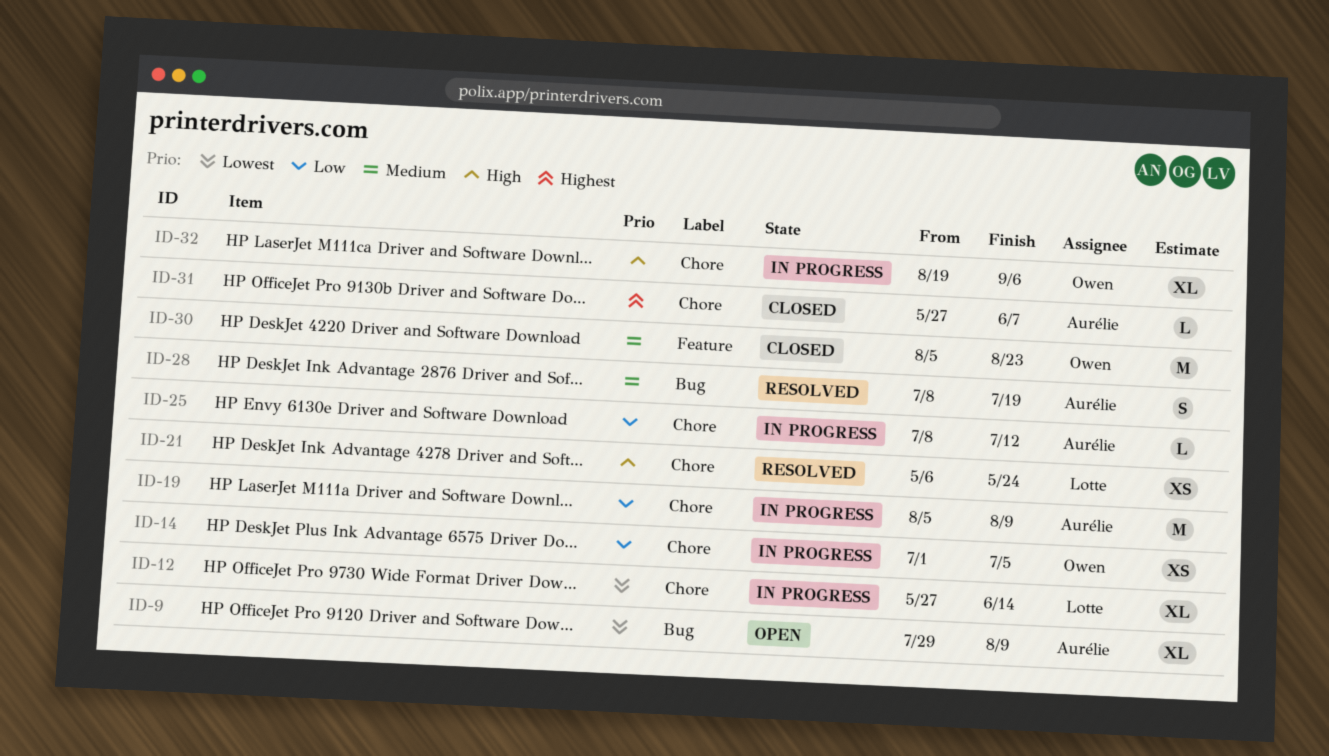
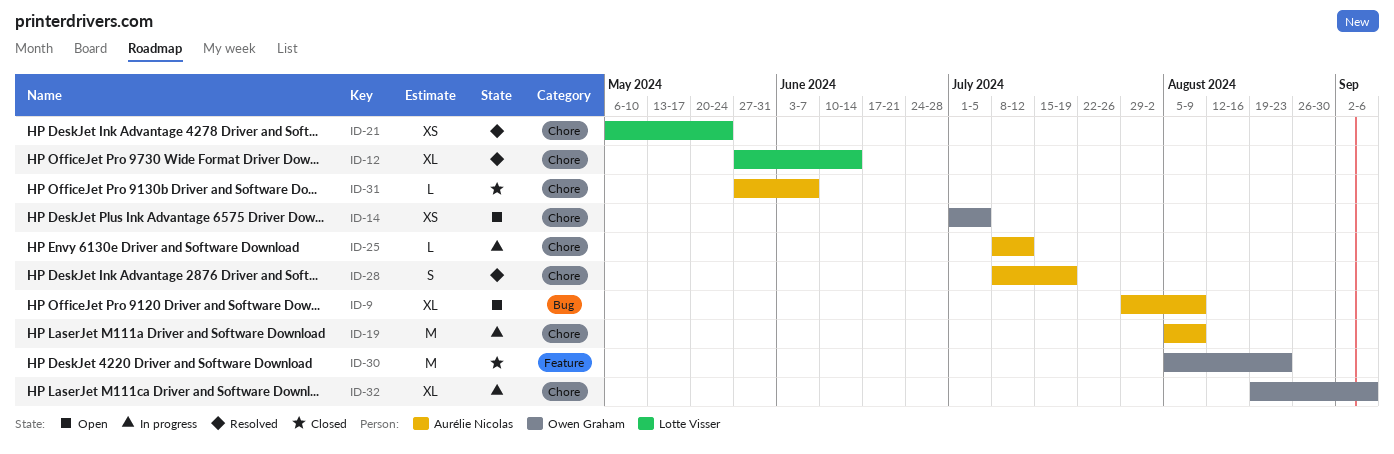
ID-12, status: In progress -> Resolved
ID-14, status: In progress -> Open
ID-28, label: Bug -> Chore

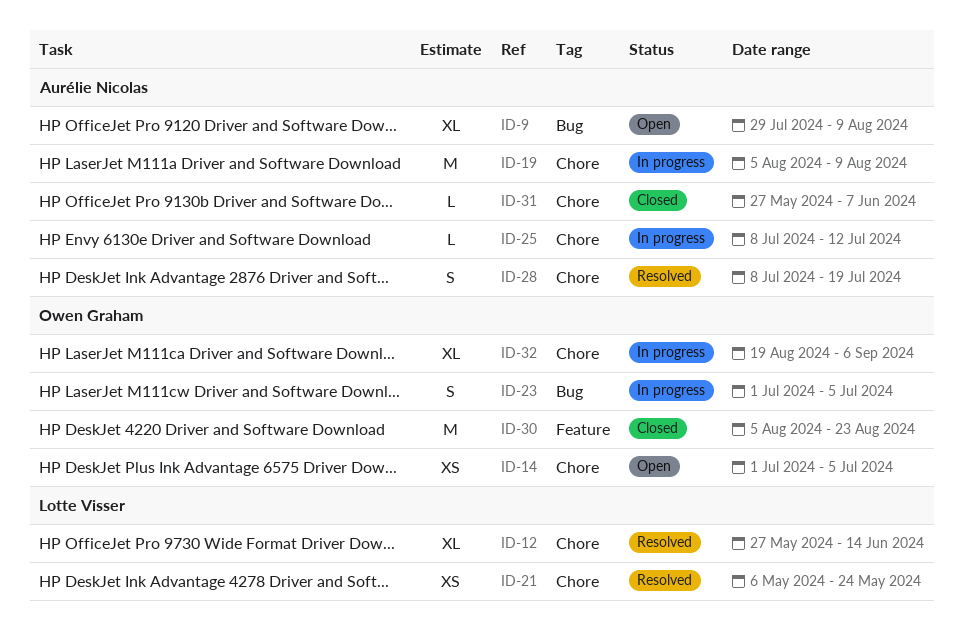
ID-23: none -> present

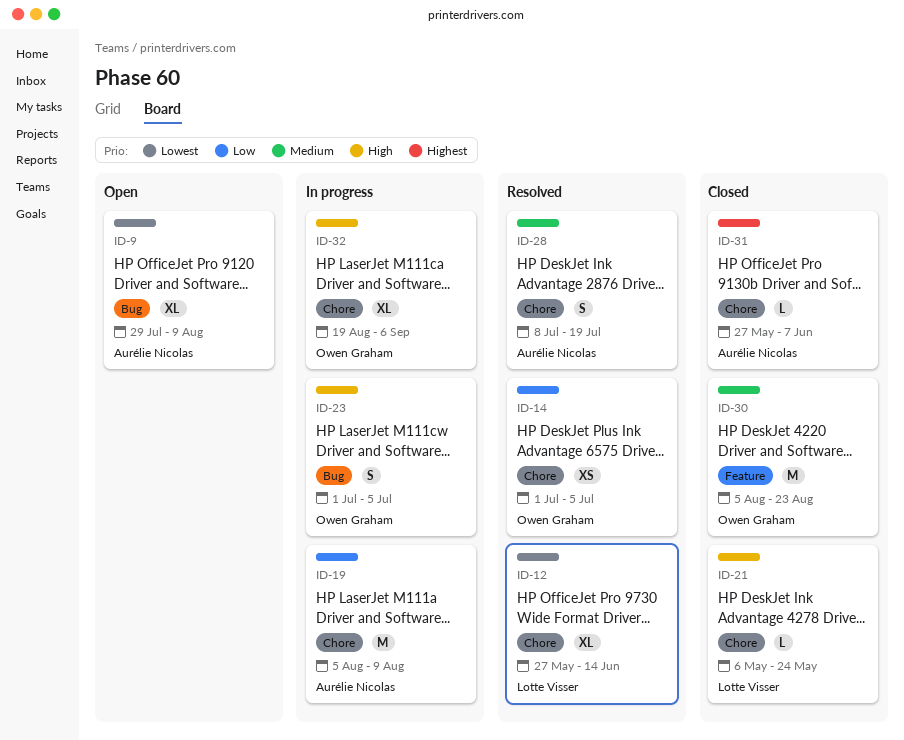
ID-14, status: Open -> Resolved
ID-21, status: Resolved -> Closed
ID-21, estimate: XS -> L
ID-25: present -> none

